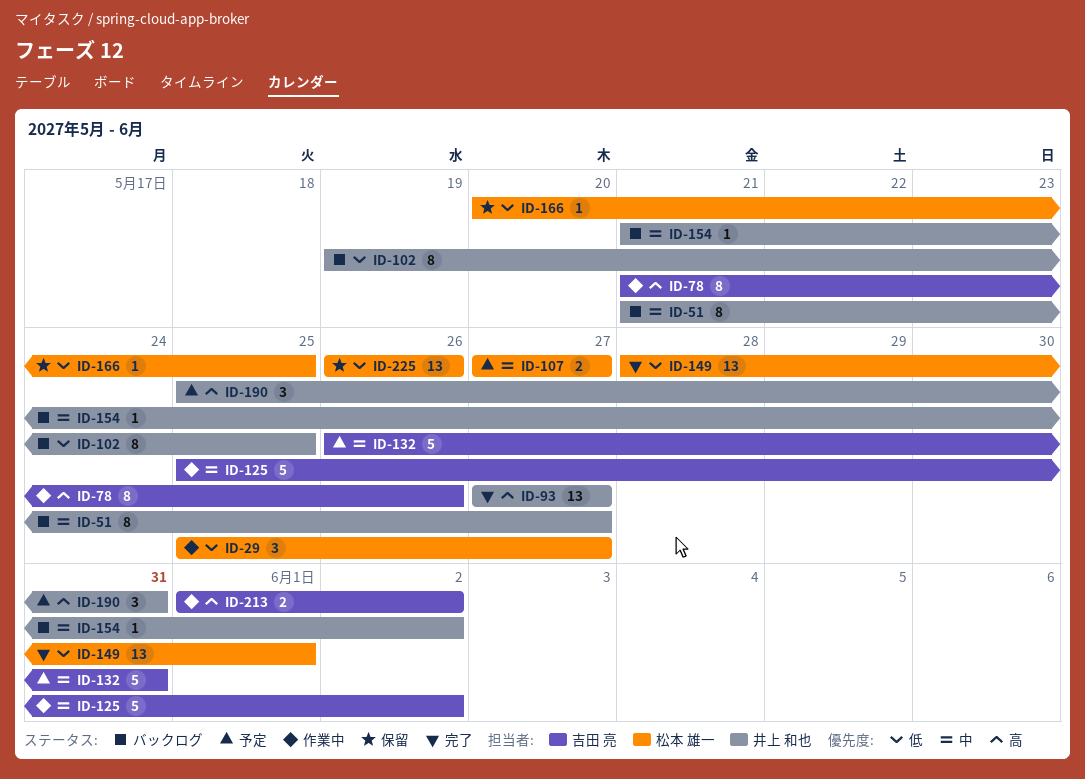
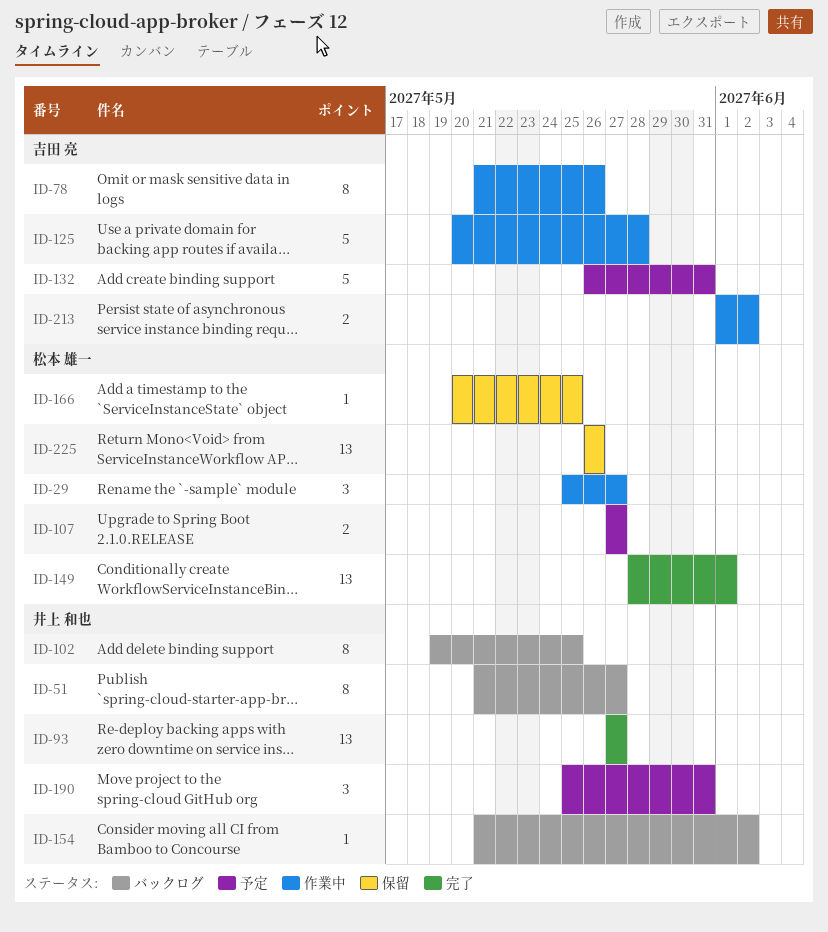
ID-125, start: May 25 -> May 20
ID-125, due: Jun 2 -> May 28

